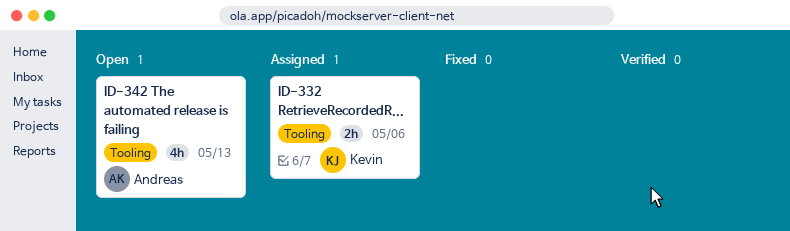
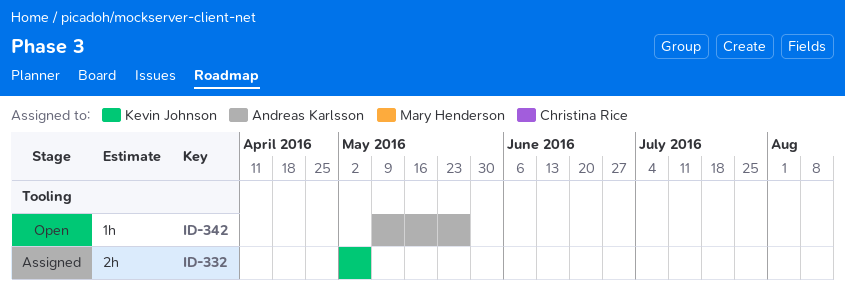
ID-342, estimate: 4h -> 1h
ID-342, due: May 13 -> May 27

